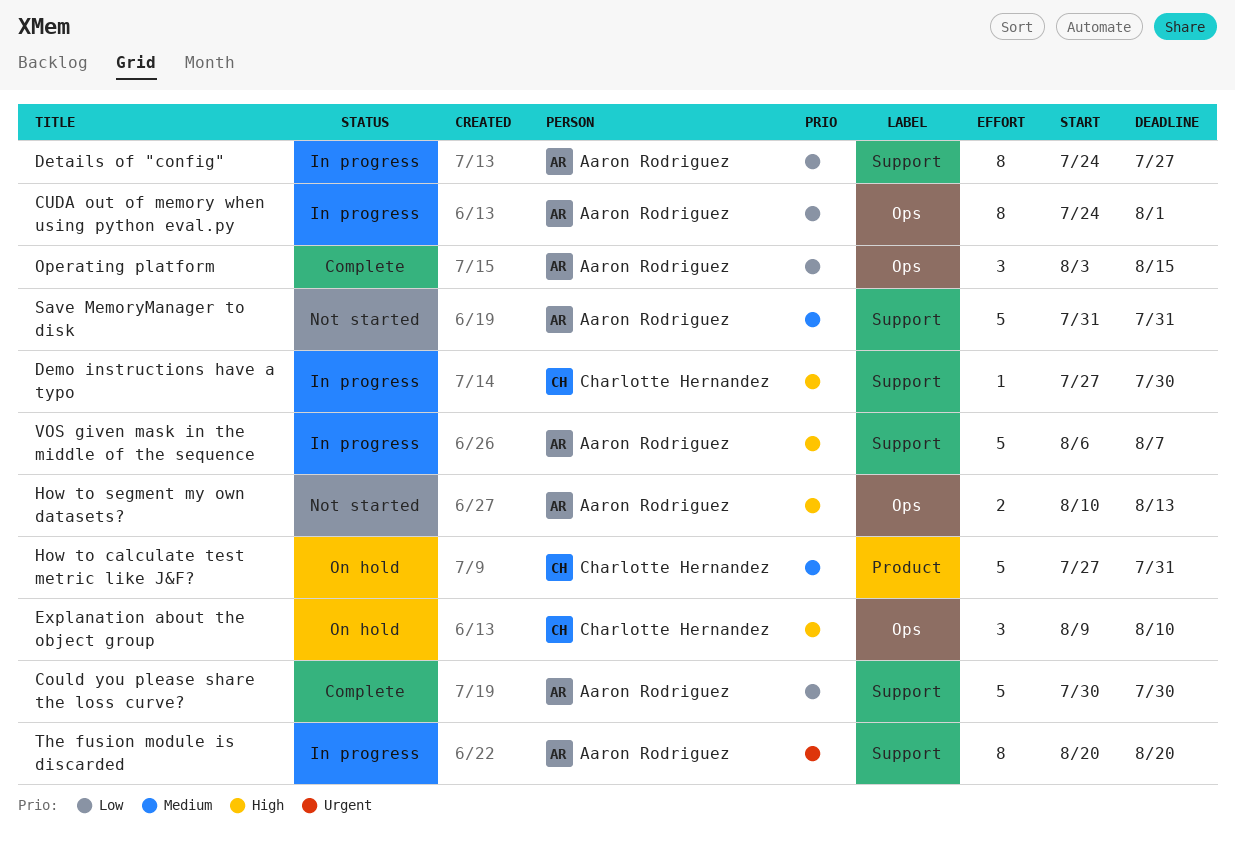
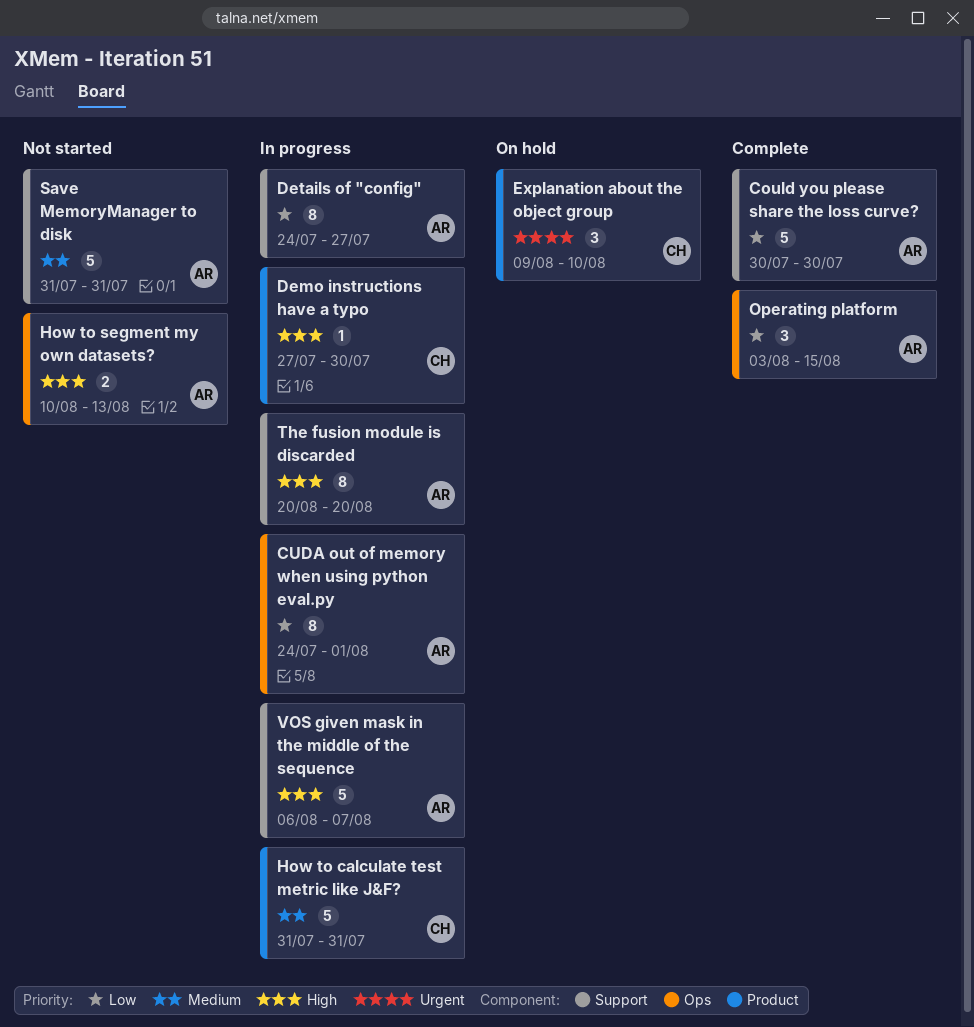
Demo instructions have a typo, label: Support -> Product
Explanation about the object group, priority: High -> Urgent
Explanation about the object group, label: Ops -> Product
How to calculate test metric like J&F?, status: On hold -> In progress
How to calculate test metric like J&F?, start: Jul 27 -> Jul 31
The fusion module is discarded, priority: Urgent -> High

